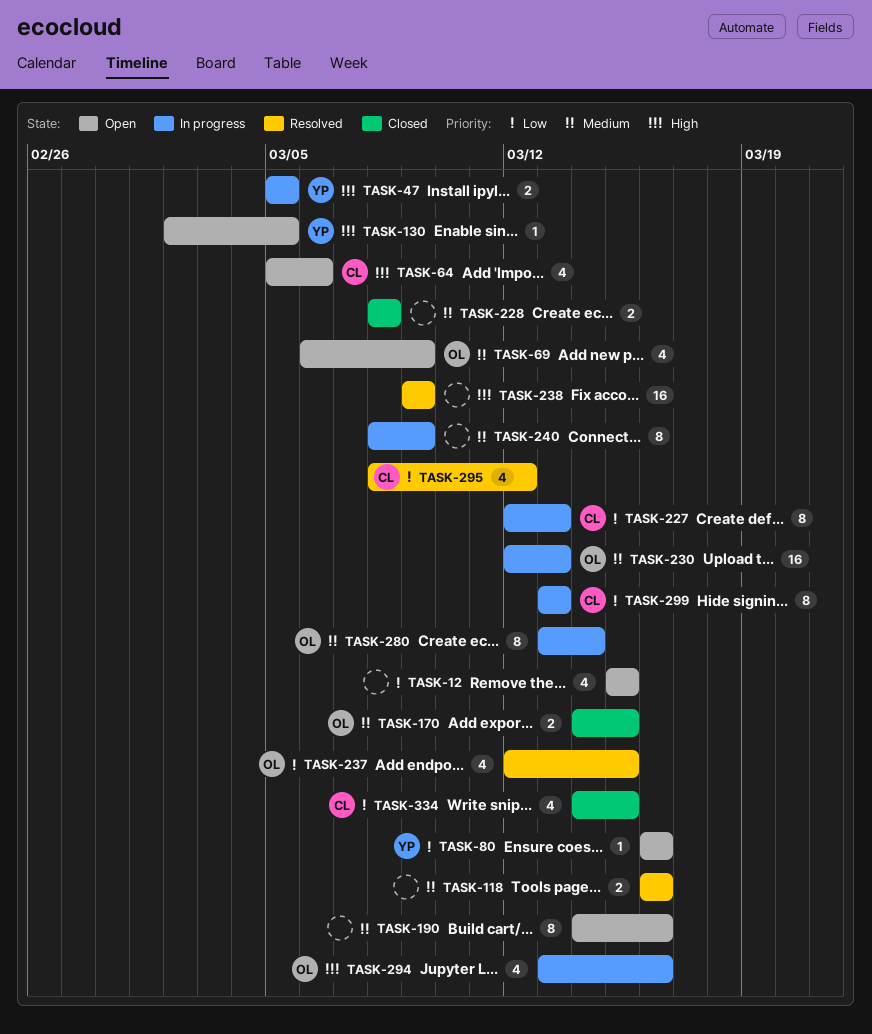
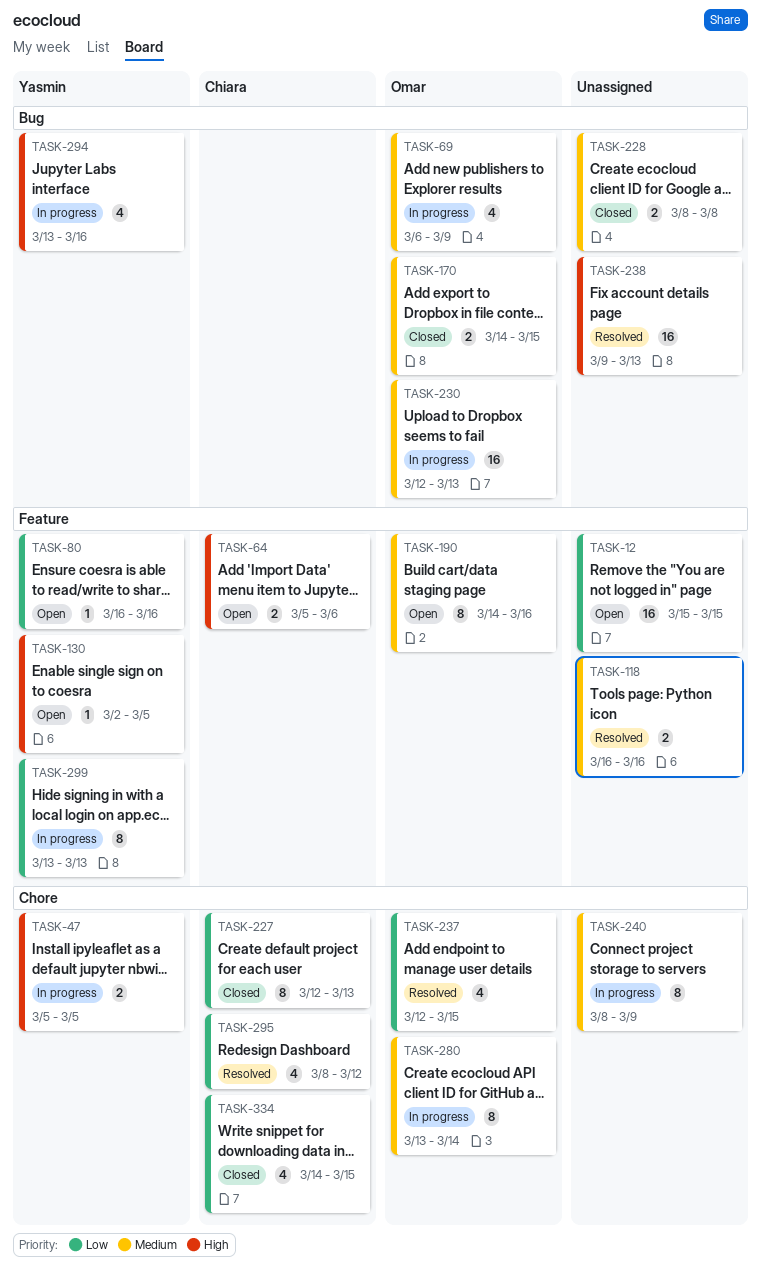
TASK-12, estimate: 4 -> 16
TASK-64, estimate: 4 -> 2
TASK-69, status: Open -> In progress
TASK-190, owner: none -> Omar
TASK-227, status: In progress -> Closed
TASK-238, due: Mar 9 -> Mar 13
TASK-294, owner: Omar -> Yasmin
TASK-299, owner: Chiara -> Yasmin

